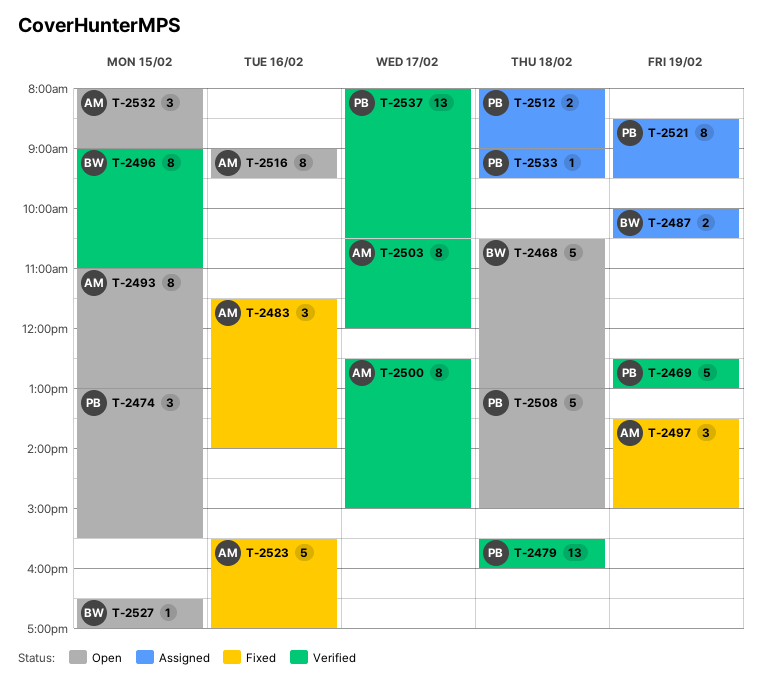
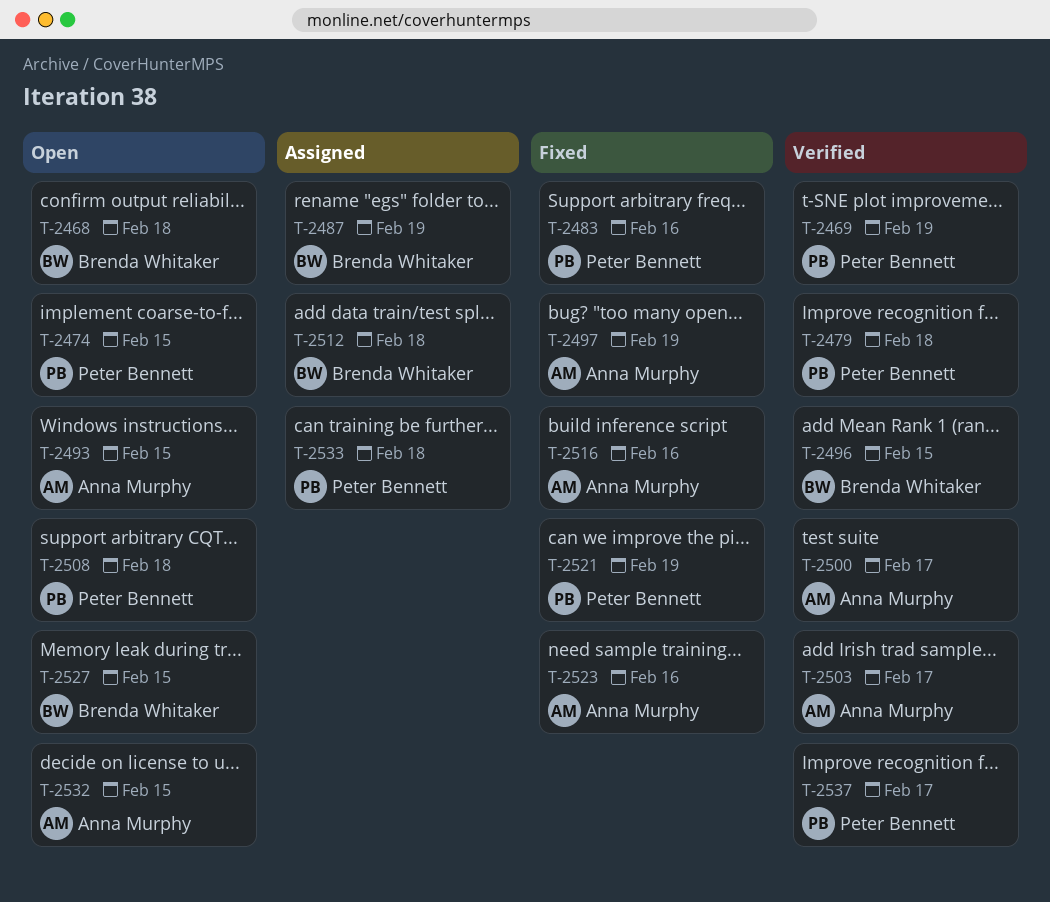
T-2483, owner: Anna Murphy -> Peter Bennett
T-2512, owner: Peter Bennett -> Brenda Whitaker
T-2516, status: Open -> Fixed
T-2521, status: Assigned -> Fixed

